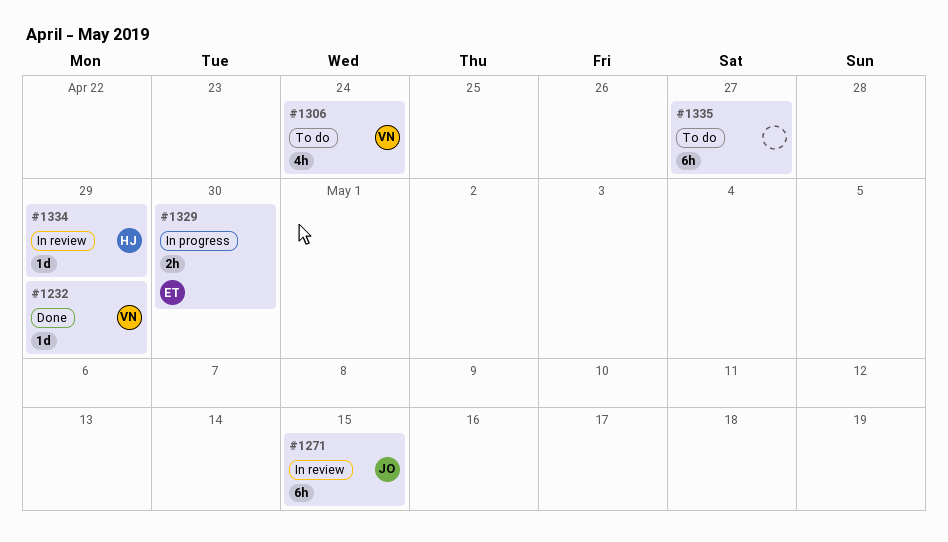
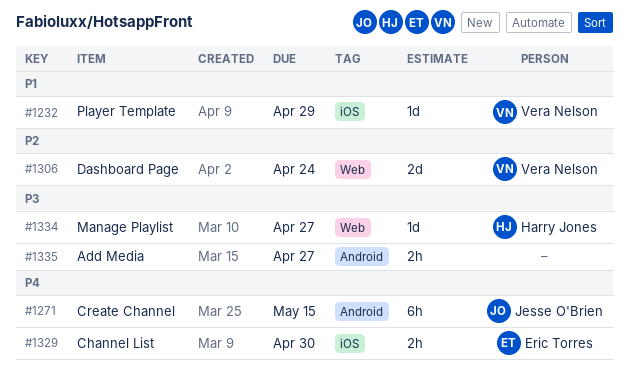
#1306, estimate: 4h -> 2d
#1334, due: Apr 29 -> Apr 27
#1335, estimate: 6h -> 2h

